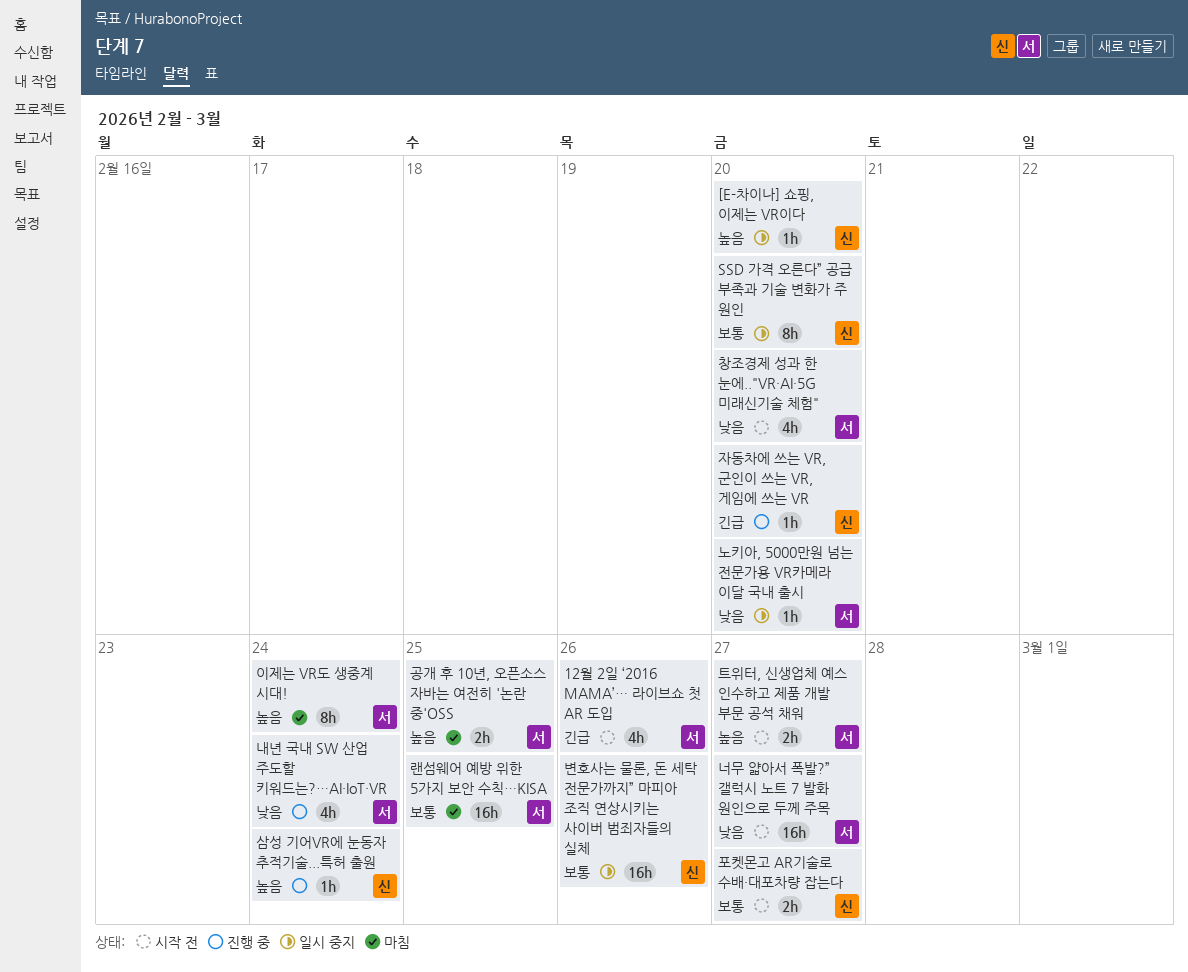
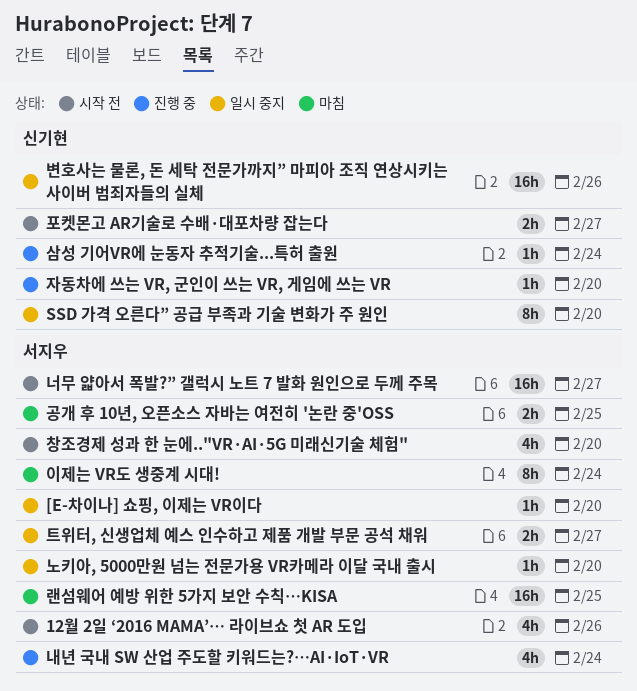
[E-차이나] 쇼핑, 이제는 VR이다, owner: 신기현 -> 서지우
트위터, 신생업체 예스 인수하고 제품 개발 부문 공석 채워, status: 시작 전 -> 일시 중지

